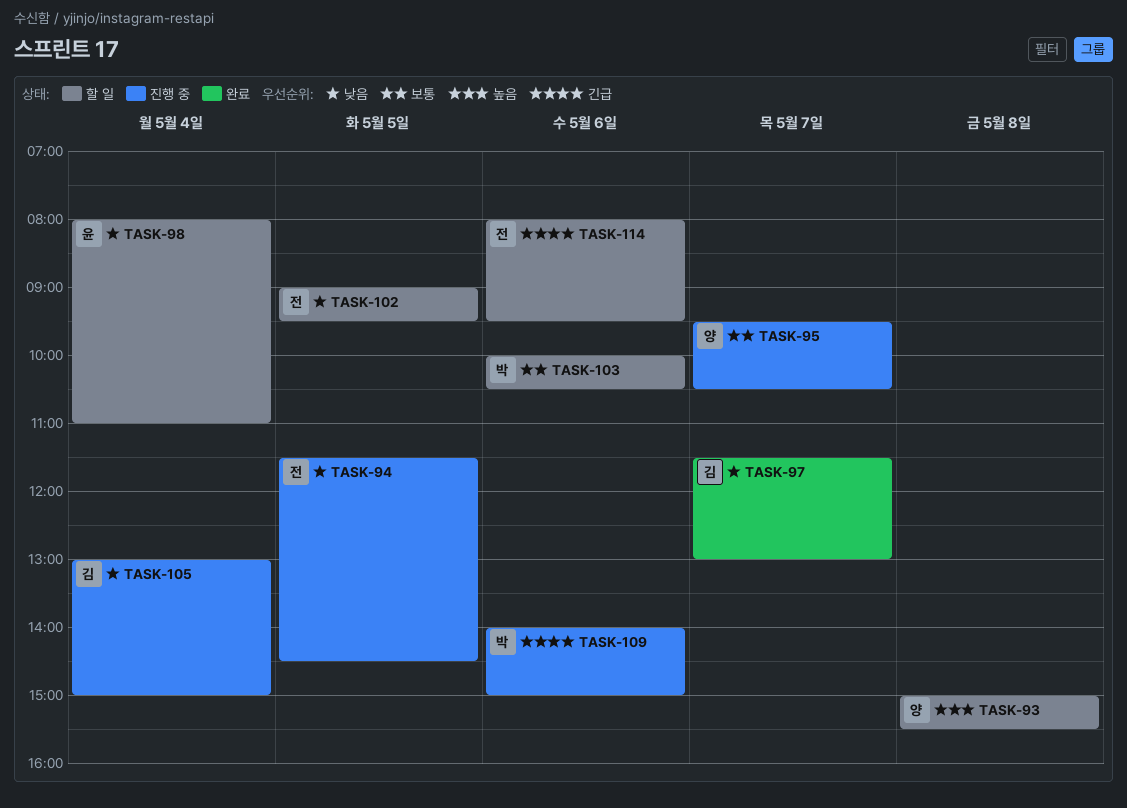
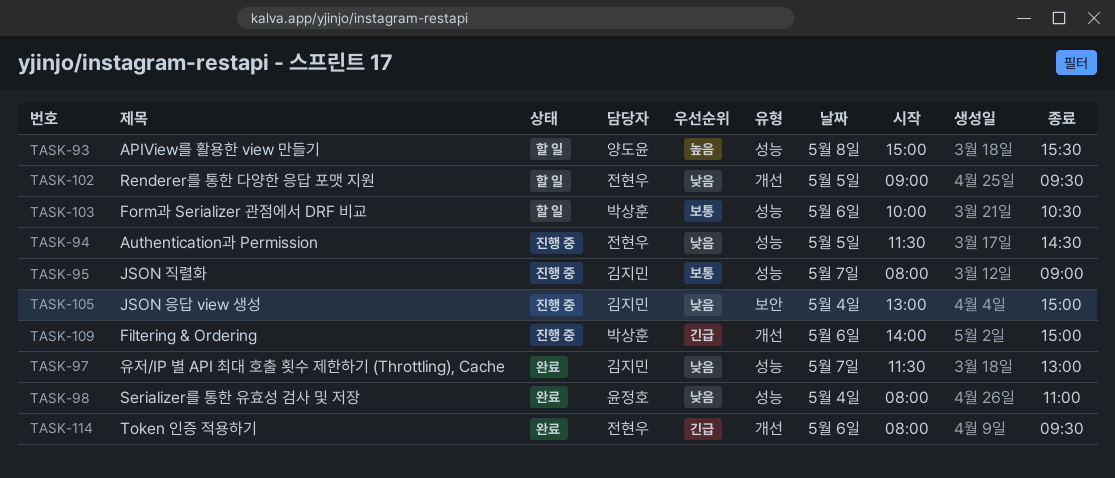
TASK-95, owner: 양도윤 -> 김지민
TASK-95, begins: 09:30 -> 08:00
TASK-95, ends: 10:30 -> 09:00
TASK-98, status: 할 일 -> 완료
TASK-114, status: 할 일 -> 완료

